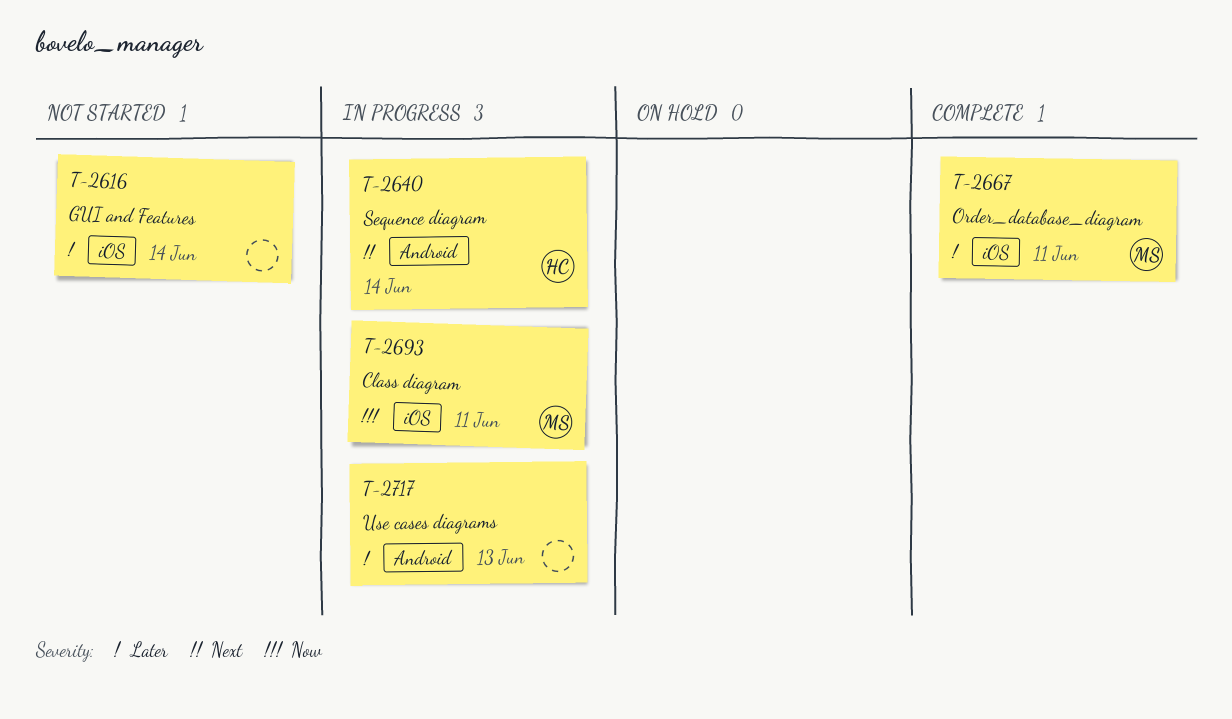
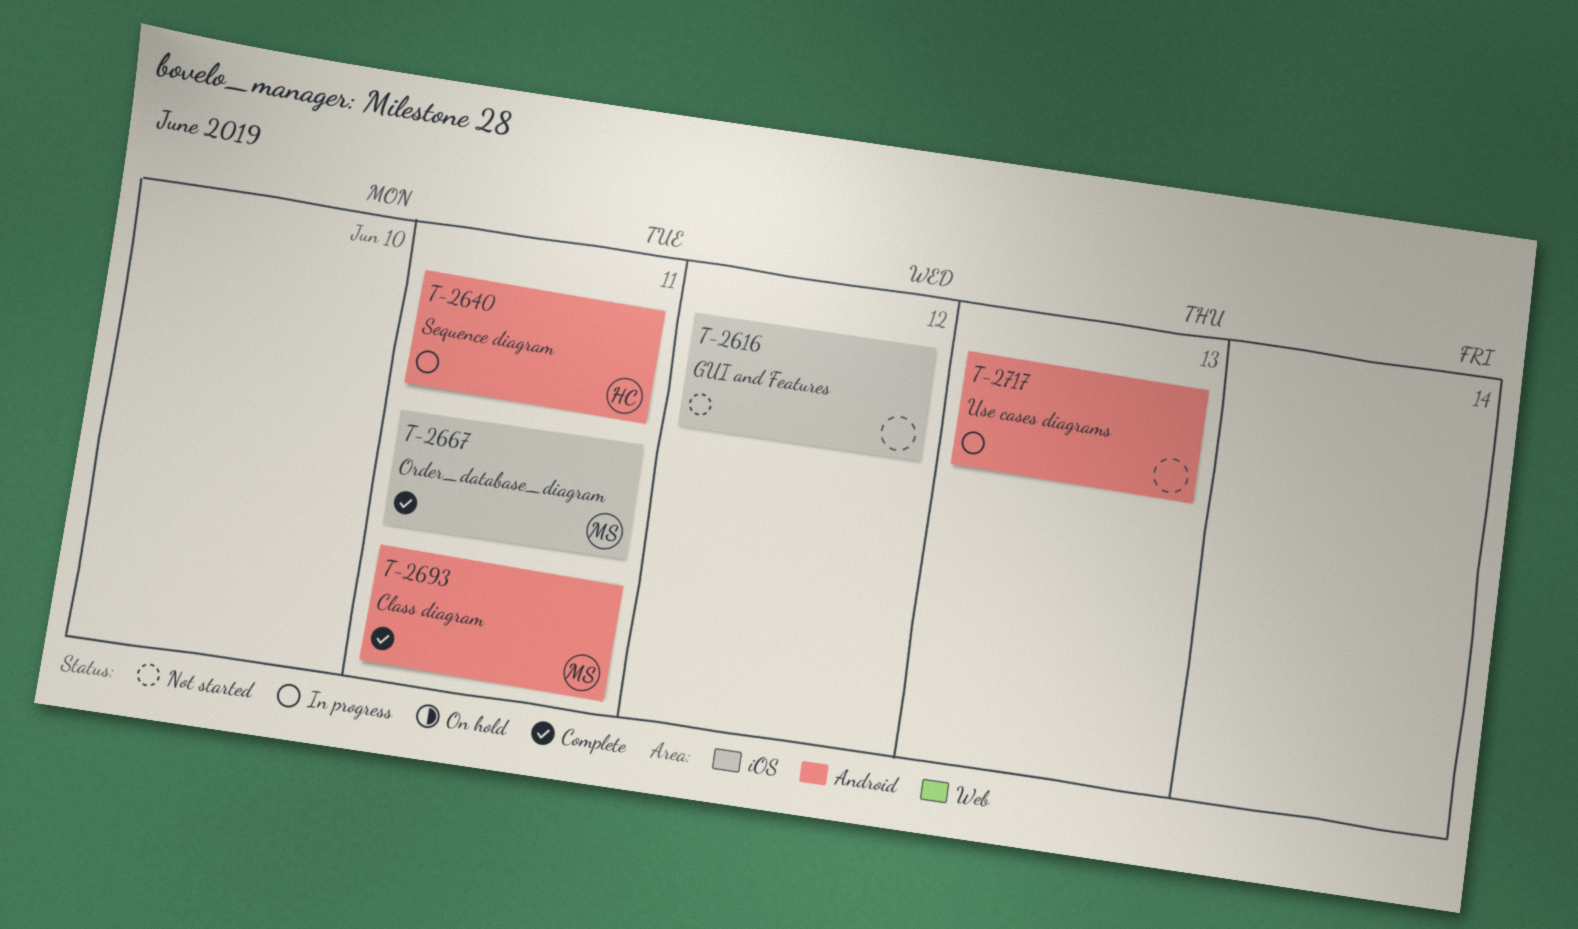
T-2616, due: Jun 14 -> Jun 12
T-2640, due: Jun 14 -> Jun 11
T-2693, status: In progress -> Complete
T-2693, label: iOS -> Android

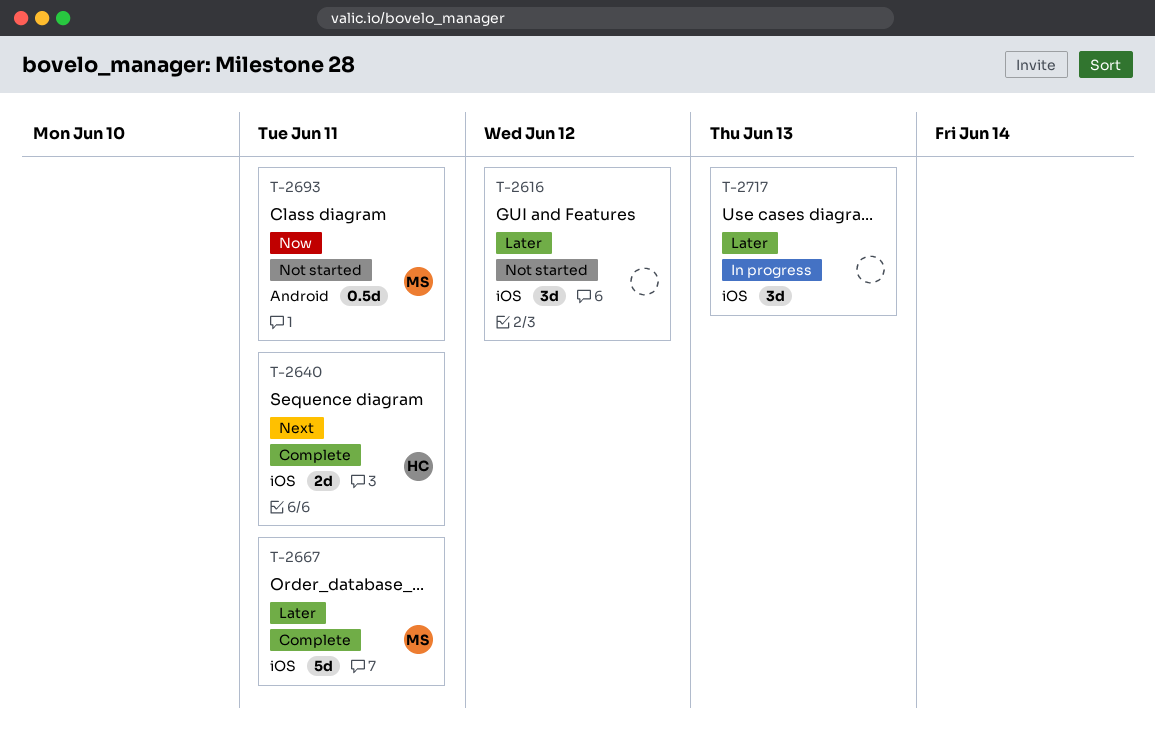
T-2640, status: In progress -> Complete
T-2640, label: Android -> iOS
T-2693, status: Complete -> Not started
T-2717, label: Android -> iOS

